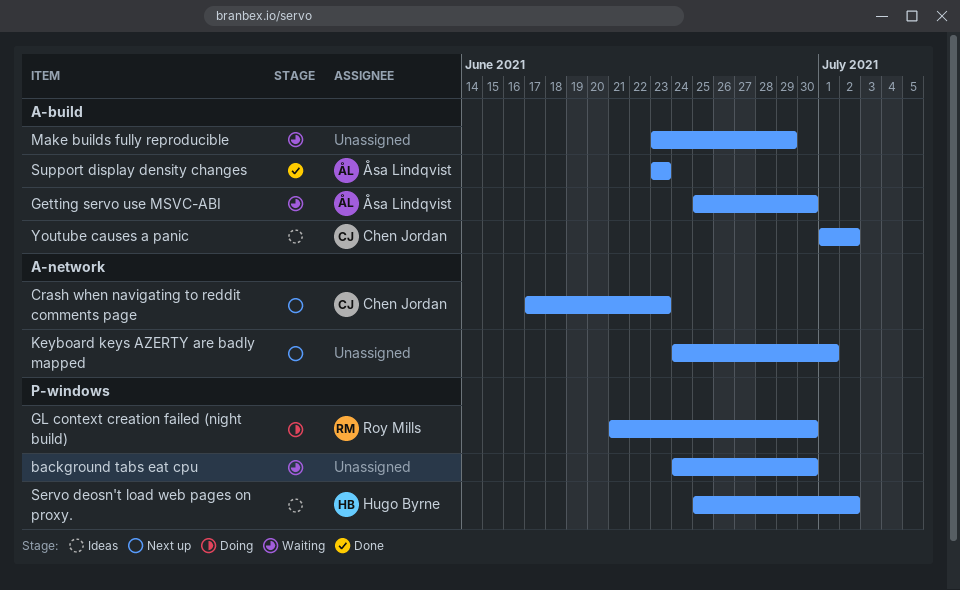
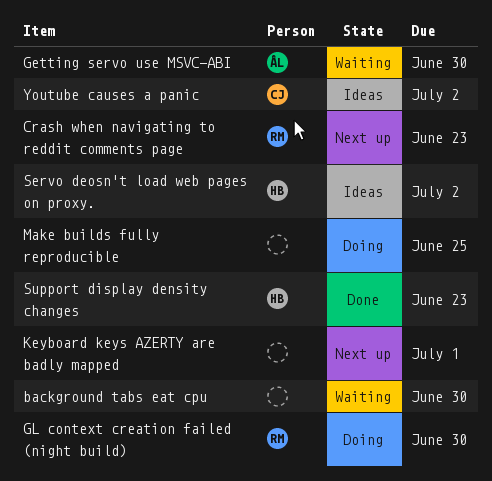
Crash when navigating to reddit comments page, owner: Chen Jordan -> Roy Mills
Make builds fully reproducible, status: Waiting -> Doing
Make builds fully reproducible, due: Jun 29 -> Jun 25
Support display density changes, owner: Åsa Lindqvist -> Hugo Byrne

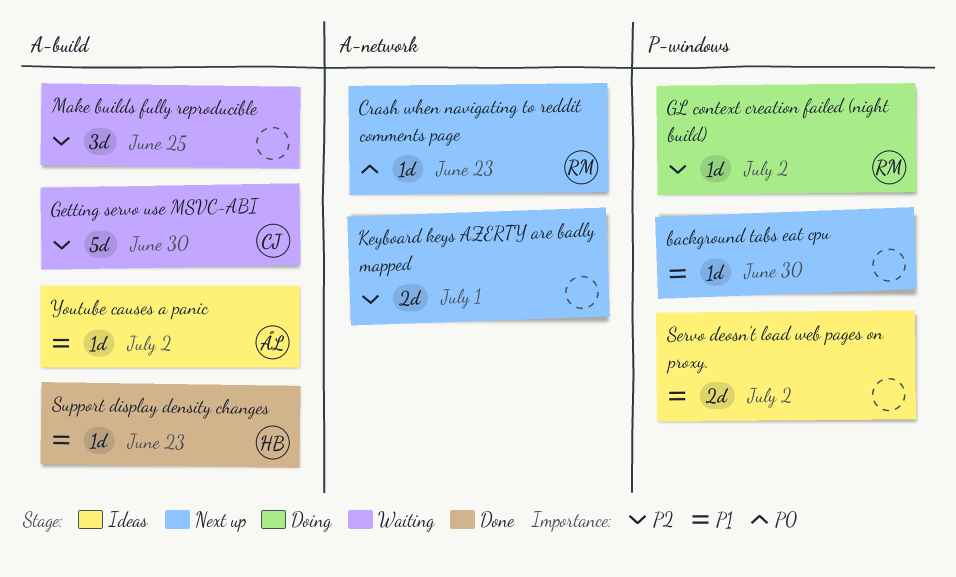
background tabs eat cpu, status: Waiting -> Next up
Getting servo use MSVC-ABI, owner: ÅL -> CJ
GL context creation failed (night build), due: Jun 30 -> Jul 2
Make builds fully reproducible, status: Doing -> Waiting
Servo deosn't load web pages on proxy., owner: HB -> none
Youtube causes a panic, owner: CJ -> ÅL

